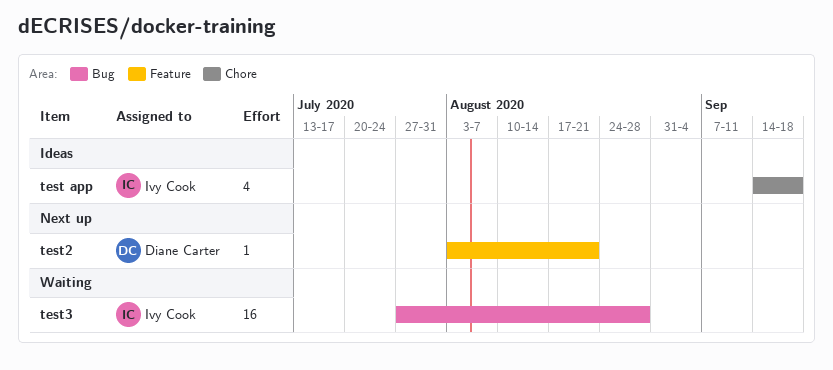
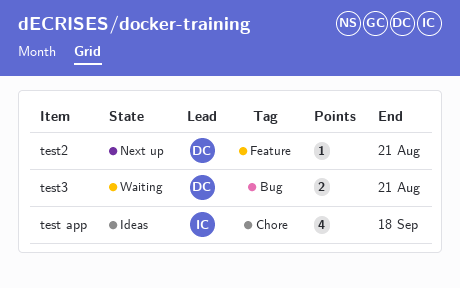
test3, owner: Ivy Cook -> Diane Carter
test3, estimate: 16 -> 2
test3, due: Aug 28 -> Aug 21

